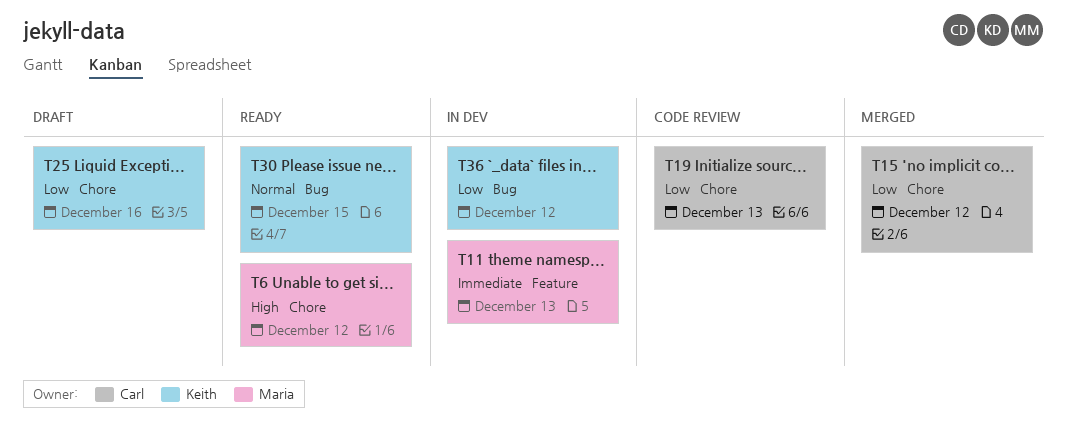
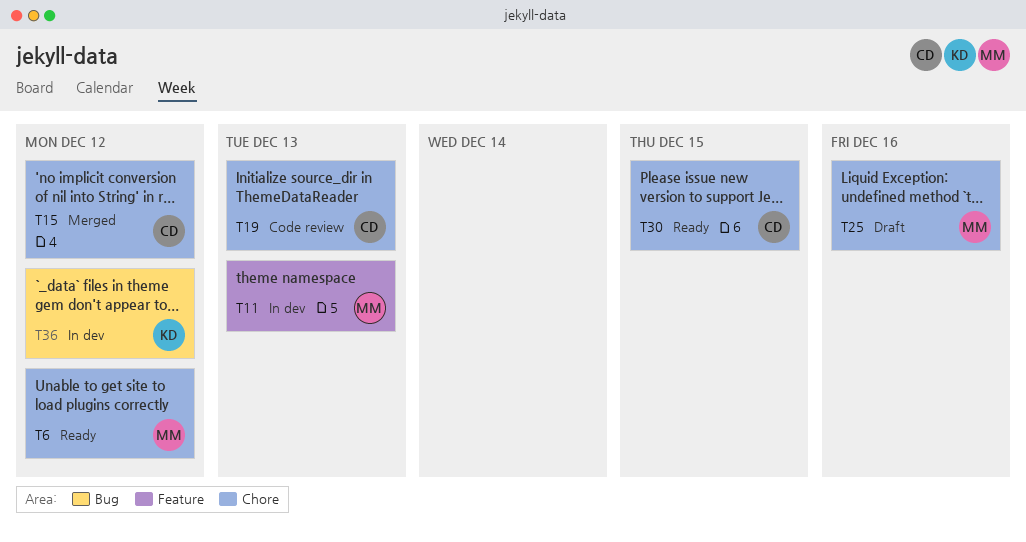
T25, owner: Keith -> Maria
T30, owner: Keith -> Carl
T30, label: Bug -> Chore

